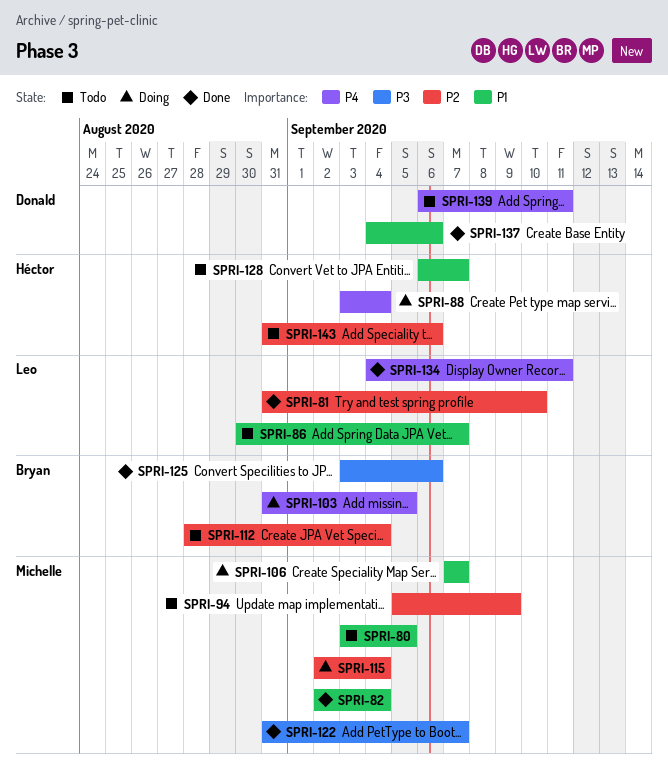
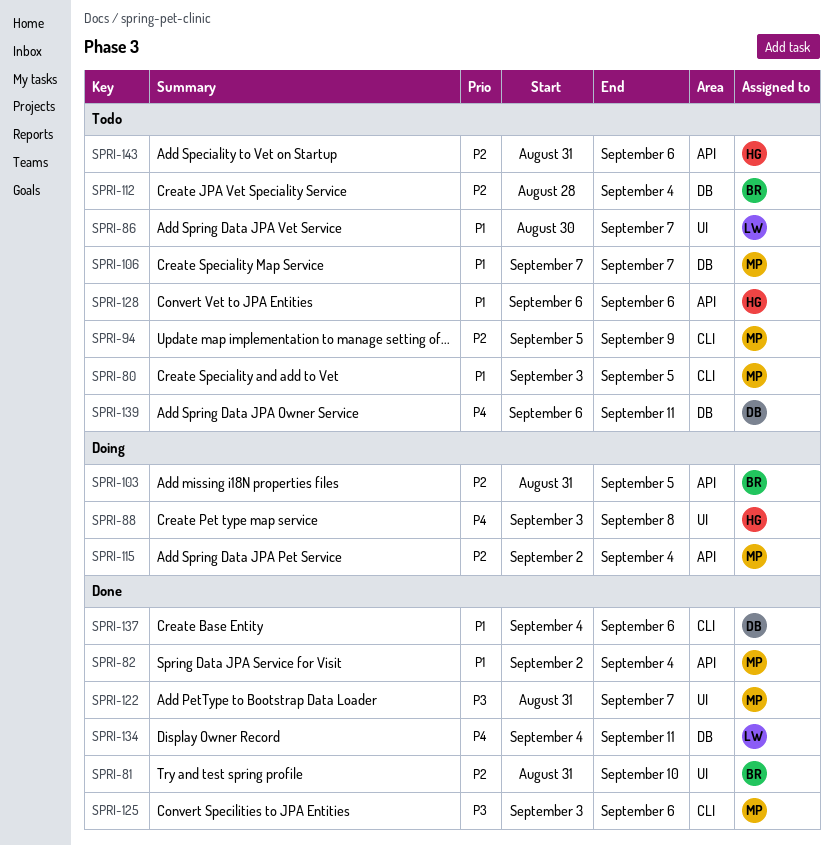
SPRI-81, owner: Leo -> Bryan
SPRI-88, due: Sep 4 -> Sep 8
SPRI-103, priority: P4 -> P2
SPRI-106, status: Doing -> Todo
SPRI-125, owner: Bryan -> Michelle
SPRI-128, due: Sep 7 -> Sep 6

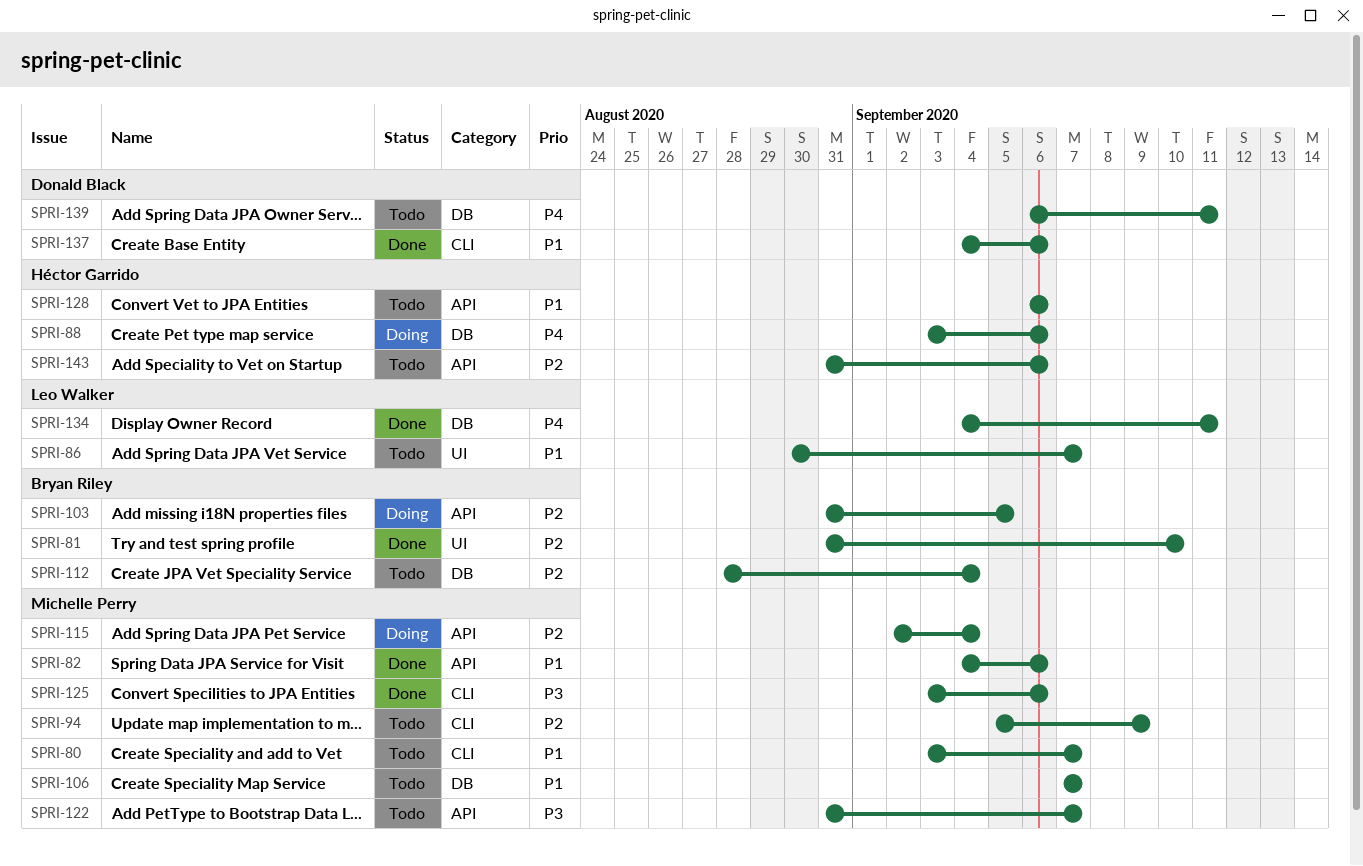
SPRI-80, due: Sep 5 -> Sep 7
SPRI-82, start: Sep 2 -> Sep 4
SPRI-82, due: Sep 4 -> Sep 6
SPRI-88, label: UI -> DB
SPRI-88, due: Sep 8 -> Sep 6
SPRI-122, status: Done -> Todo
SPRI-122, label: UI -> API

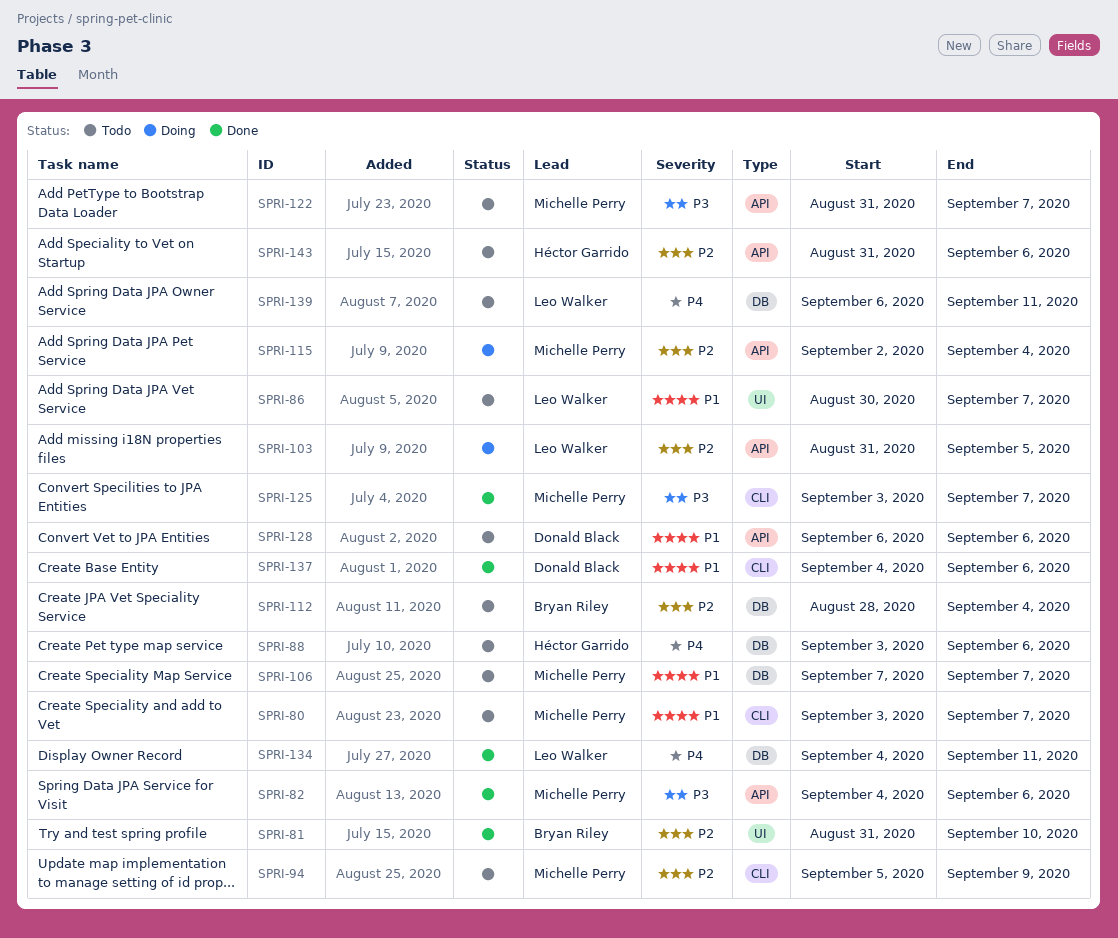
SPRI-82, priority: P1 -> P3
SPRI-88, status: Doing -> Todo
SPRI-103, owner: Bryan Riley -> Leo Walker
SPRI-125, due: Sep 6 -> Sep 7
SPRI-128, owner: Héctor Garrido -> Donald Black
SPRI-139, owner: Donald Black -> Leo Walker

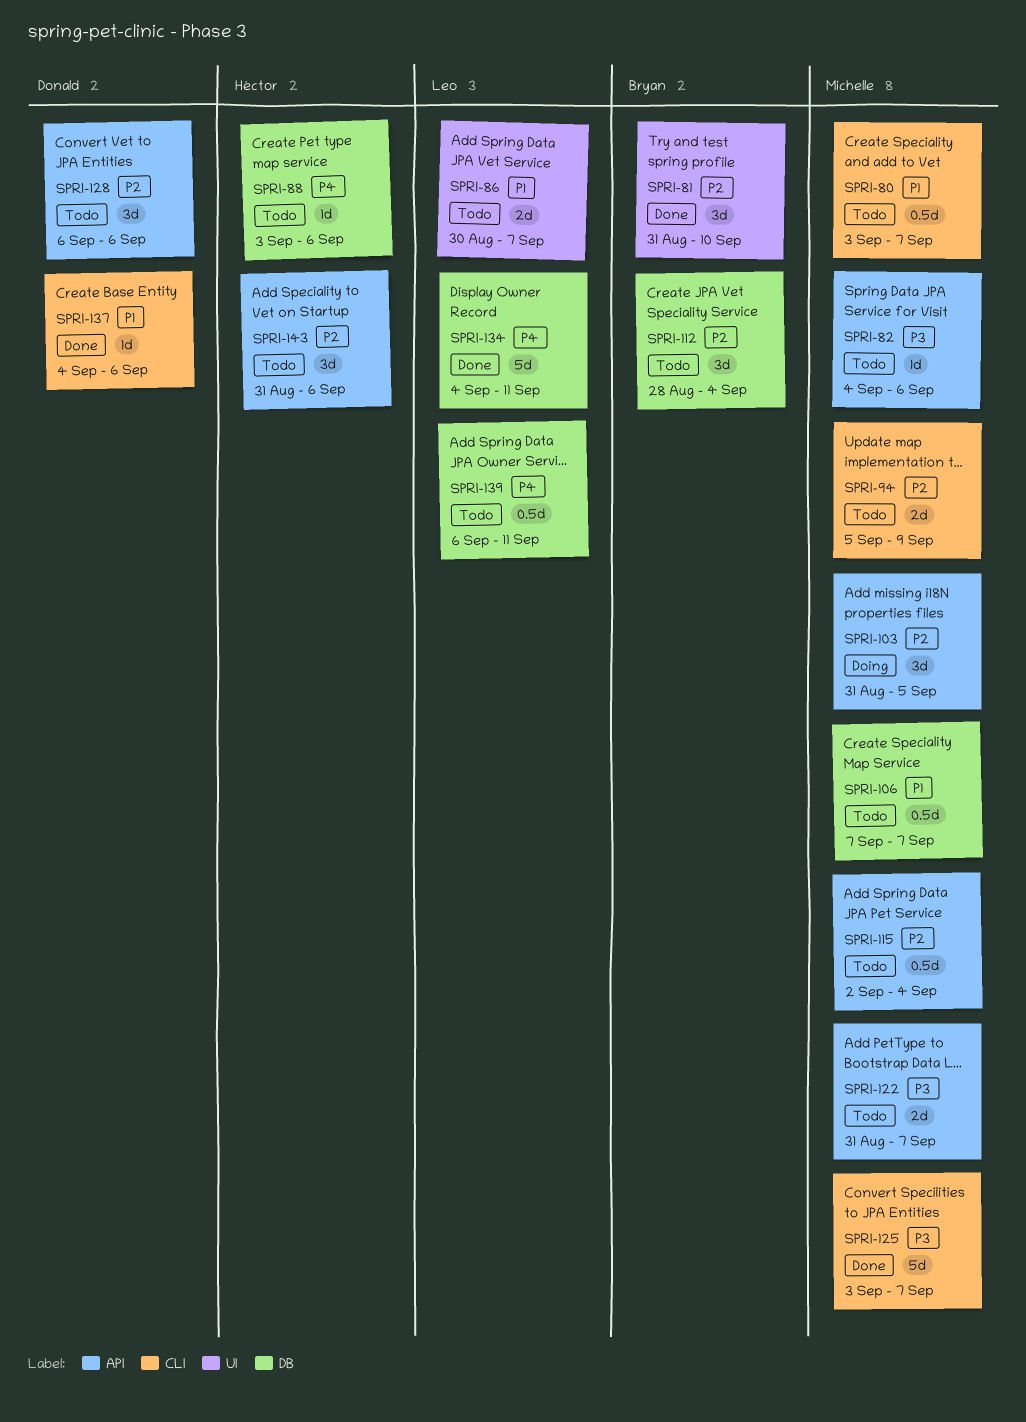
SPRI-82, status: Done -> Todo
SPRI-103, owner: Leo Walker -> Michelle Perry
SPRI-115, status: Doing -> Todo
SPRI-128, priority: P1 -> P2

